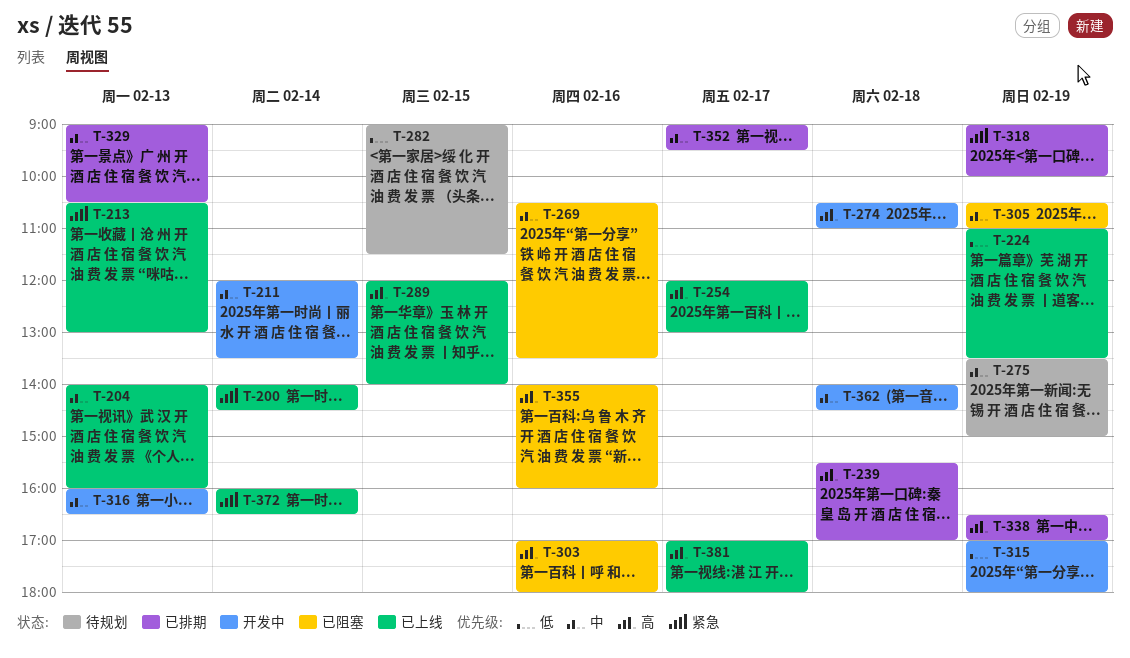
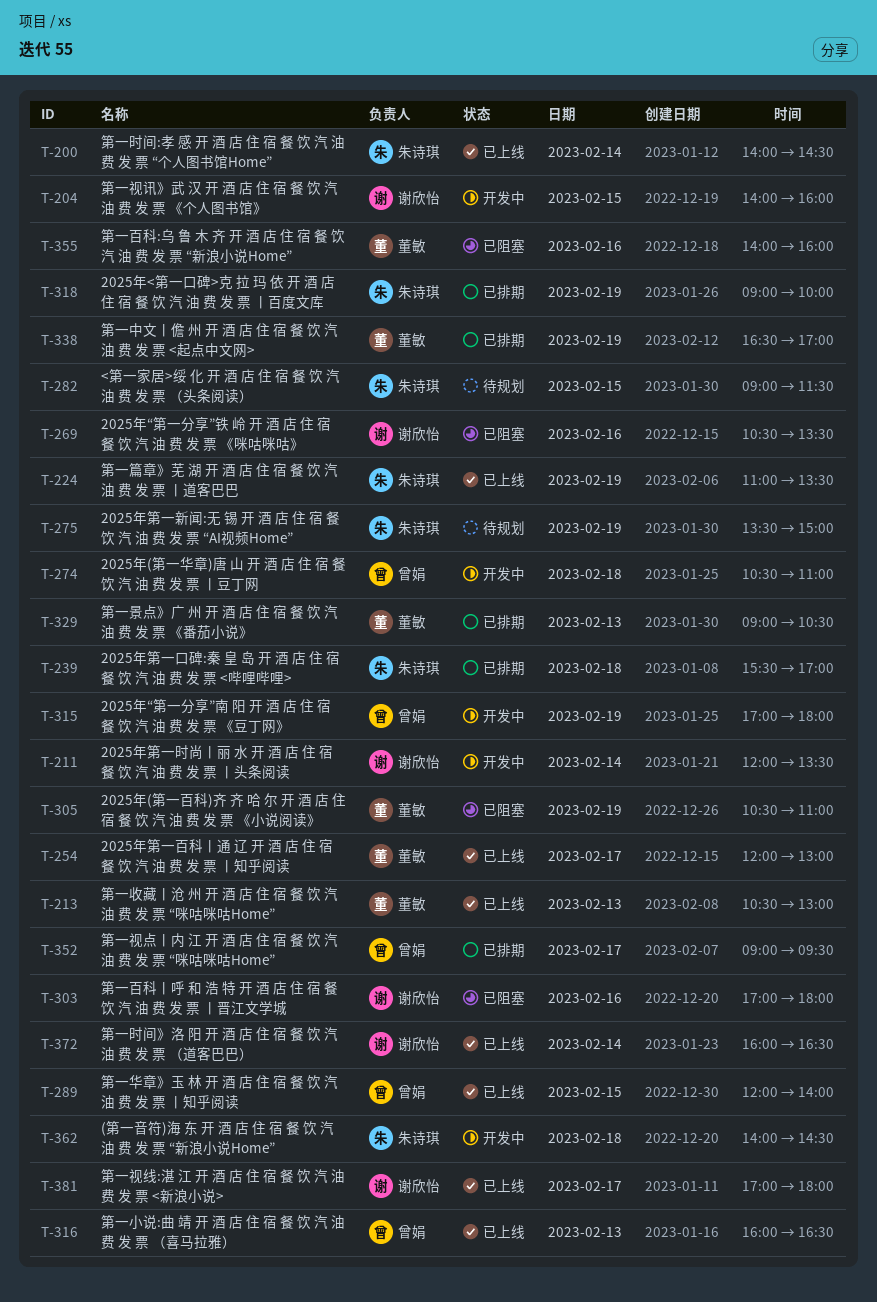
T-204, status: 已上线 -> 开发中
T-204, day: Feb 13 -> Feb 15
T-316, status: 开发中 -> 已上线

